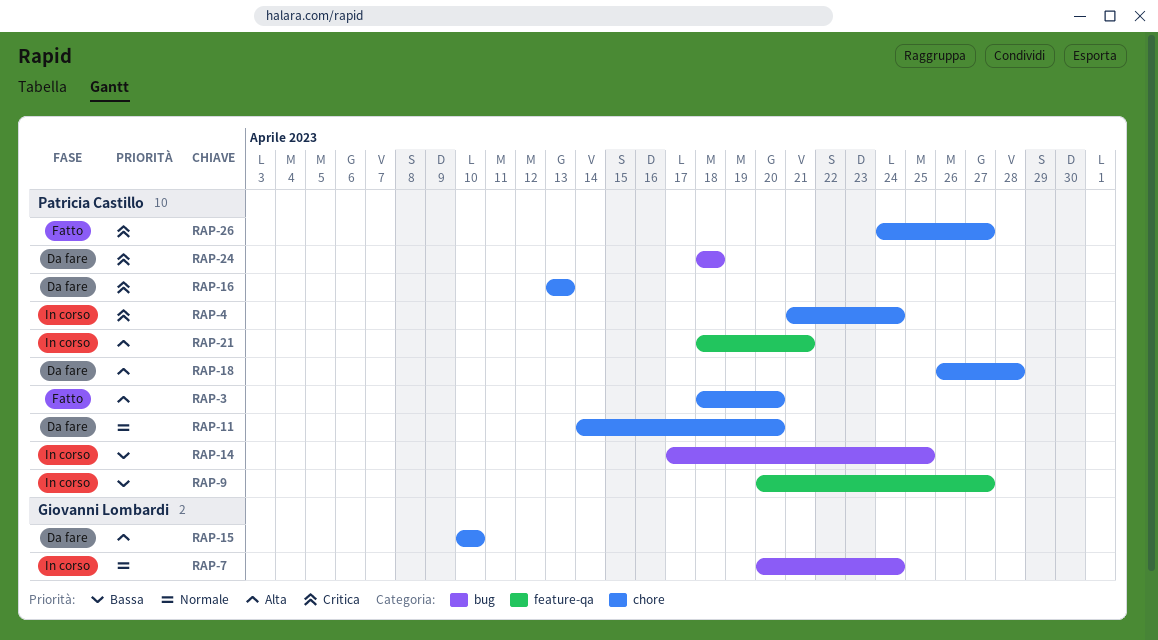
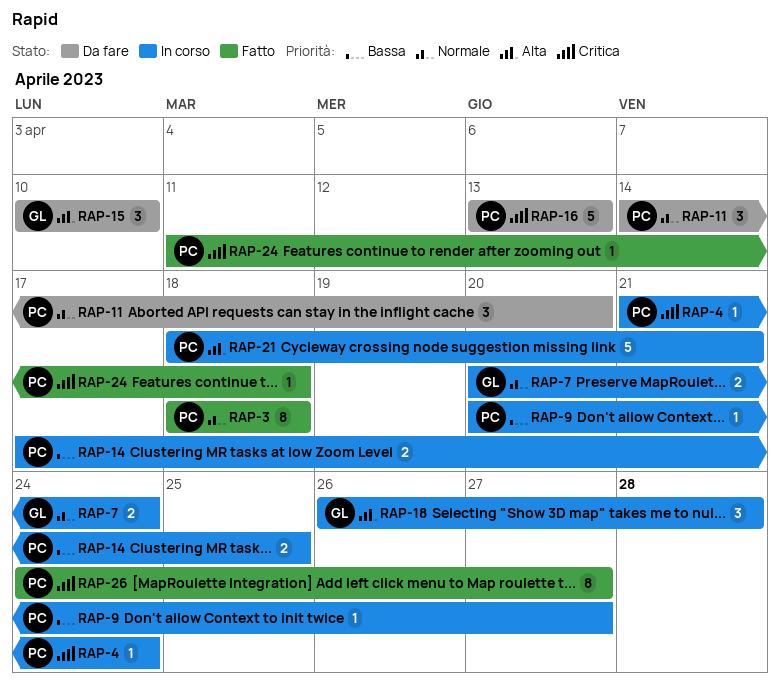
RAP-3, priority: Alta -> Normale
RAP-3, due: Apr 20 -> Apr 18
RAP-18, status: Da fare -> In corso
RAP-18, owner: Patricia Castillo -> Giovanni Lombardi
RAP-24, status: Da fare -> Fatto
RAP-24, start: Apr 18 -> Apr 11

